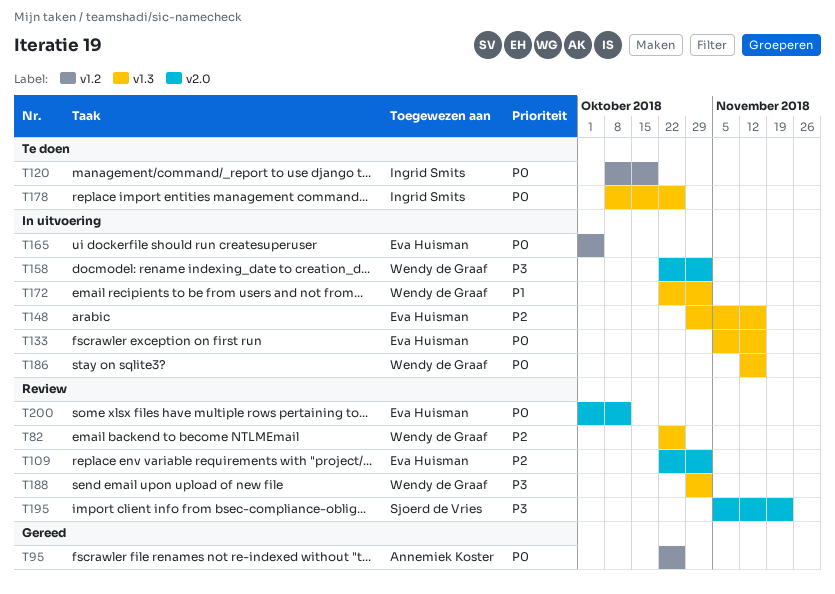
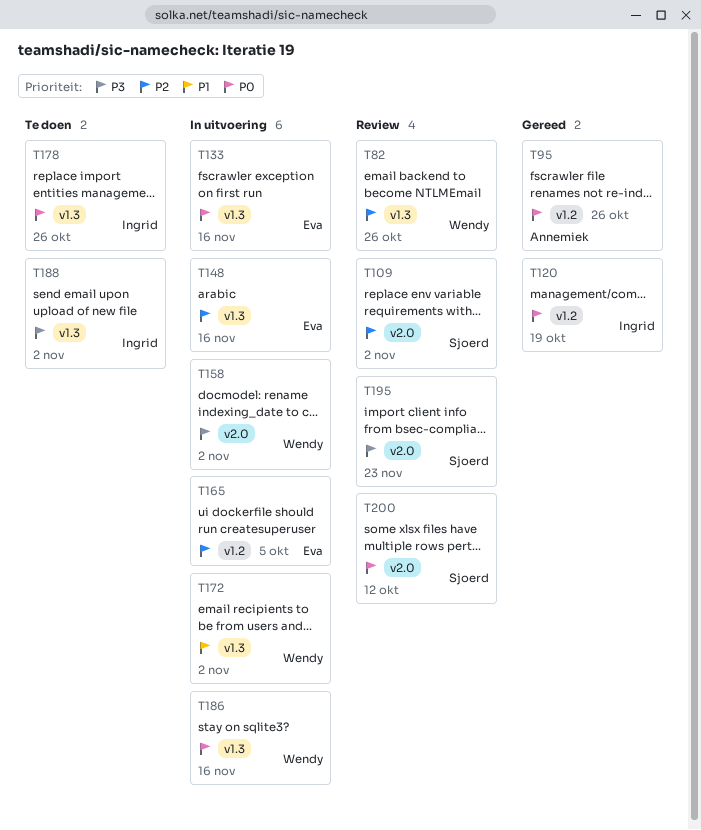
T109, owner: Eva Huisman -> Sjoerd de Vries
T120, status: Te doen -> Gereed
T165, priority: P0 -> P2
T188, status: Review -> Te doen
T188, owner: Wendy de Graaf -> Ingrid Smits
T200, owner: Eva Huisman -> Sjoerd de Vries

